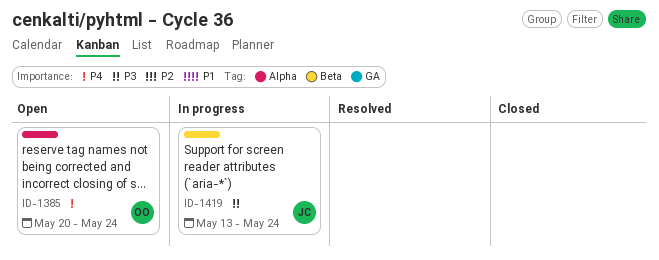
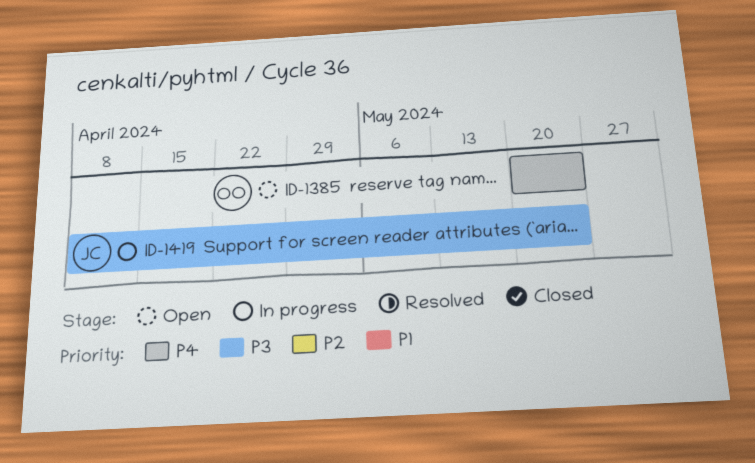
ID-1419, start: May 13 -> Apr 8

